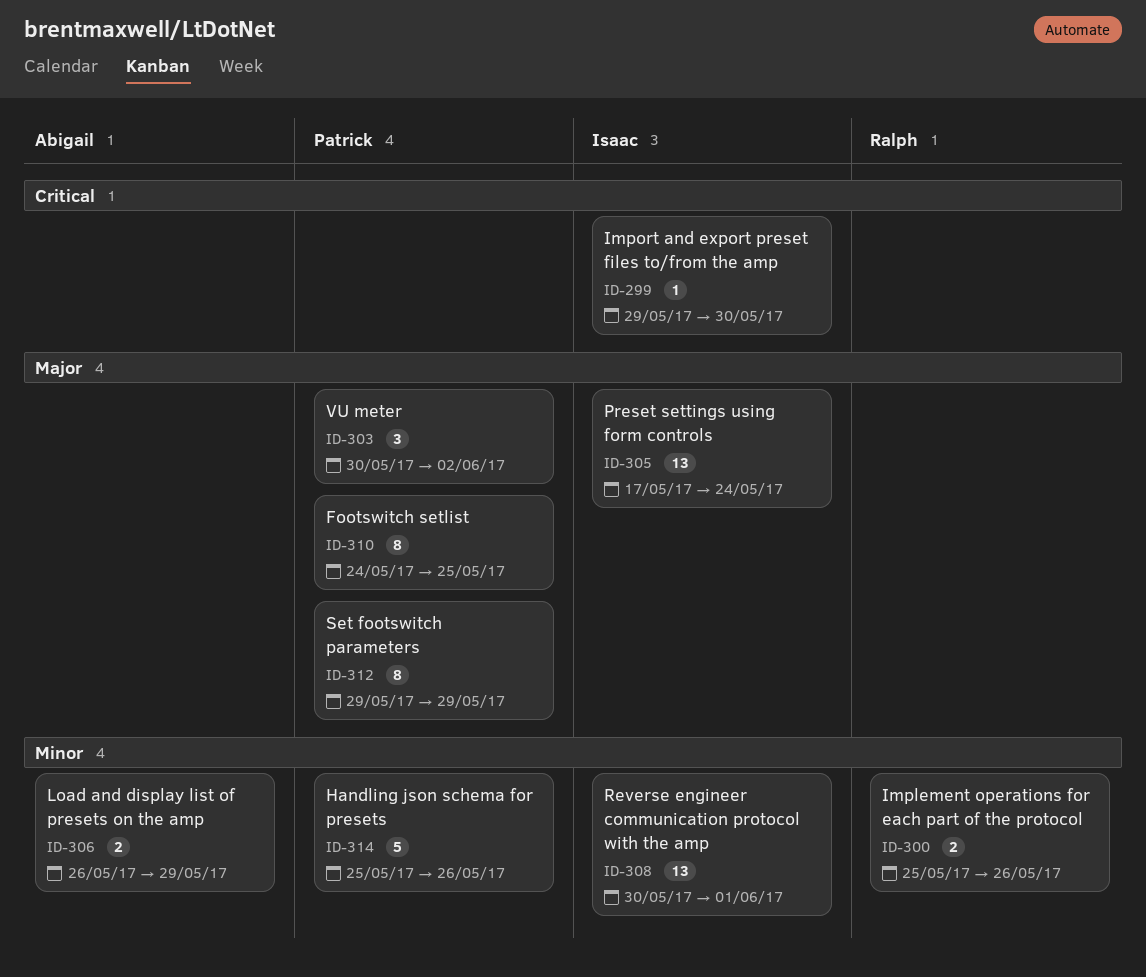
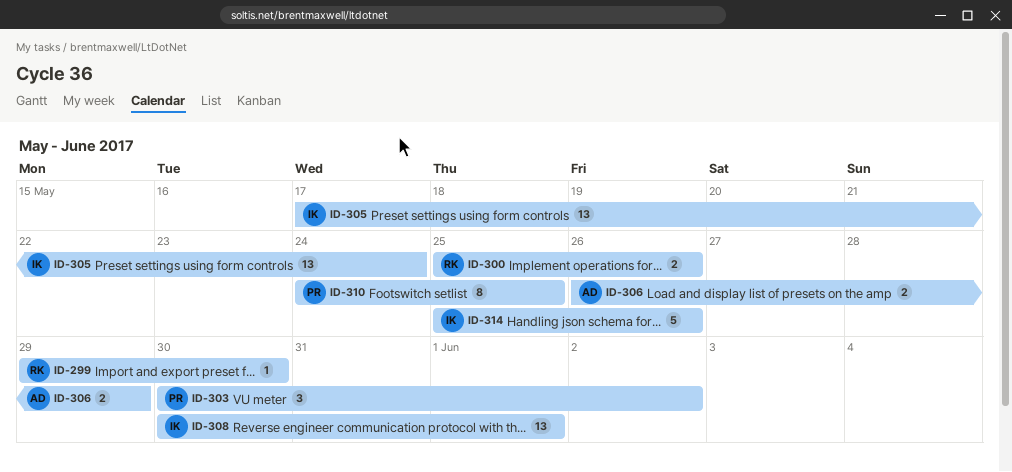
ID-299, owner: Isaac -> Ralph
ID-312: present -> none
ID-314, owner: Patrick -> Isaac

